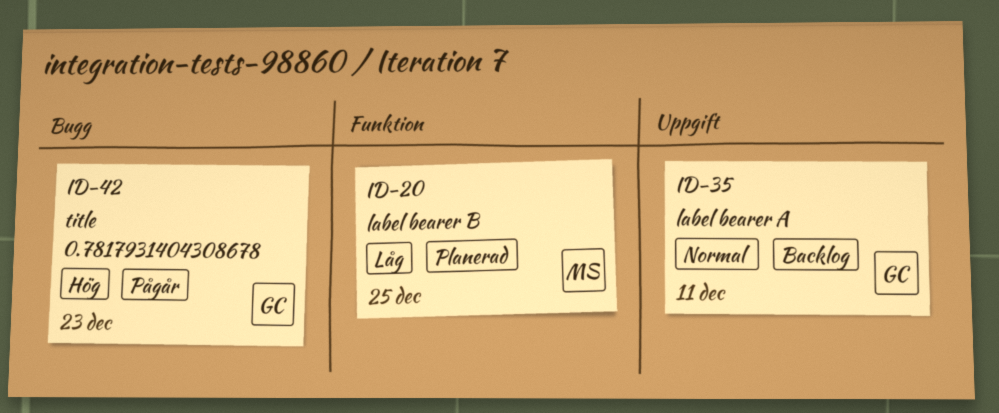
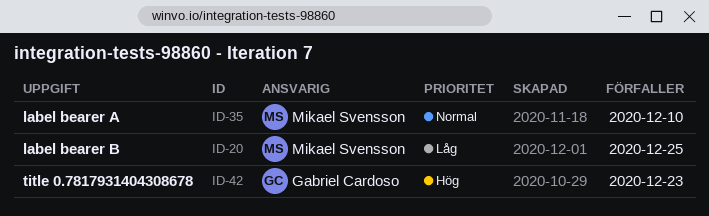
ID-35, owner: Gabriel Cardoso -> Mikael Svensson
ID-35, due: Dec 11 -> Dec 10

